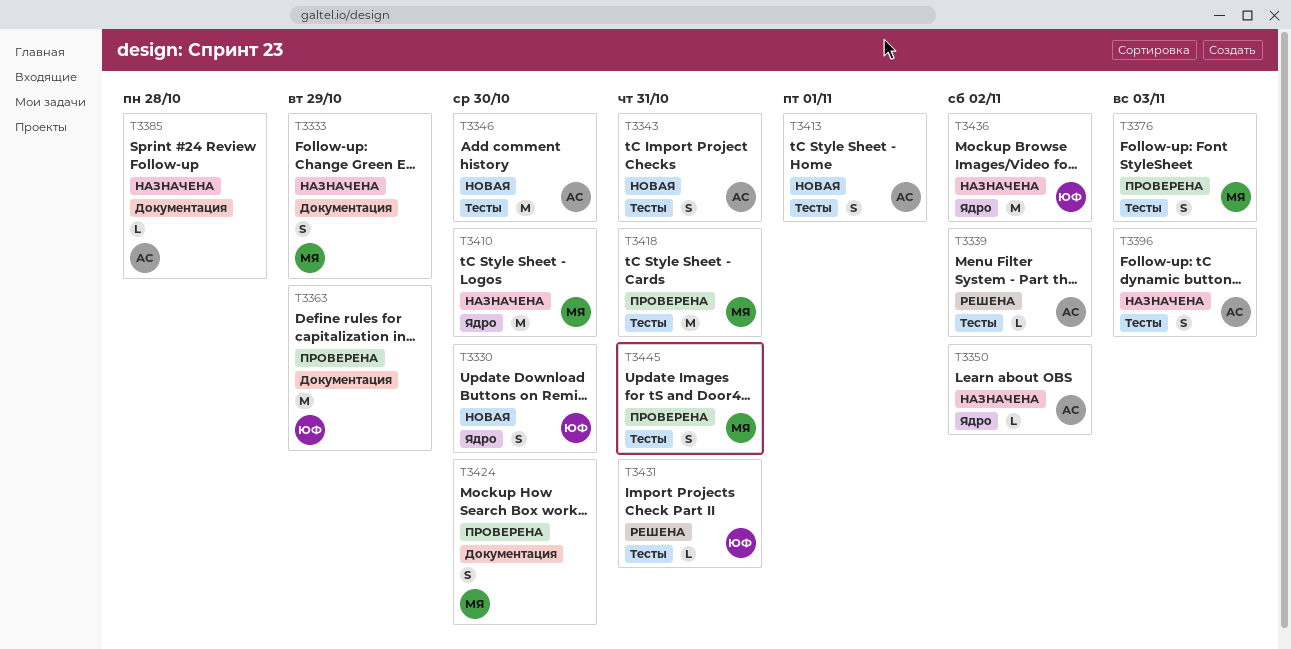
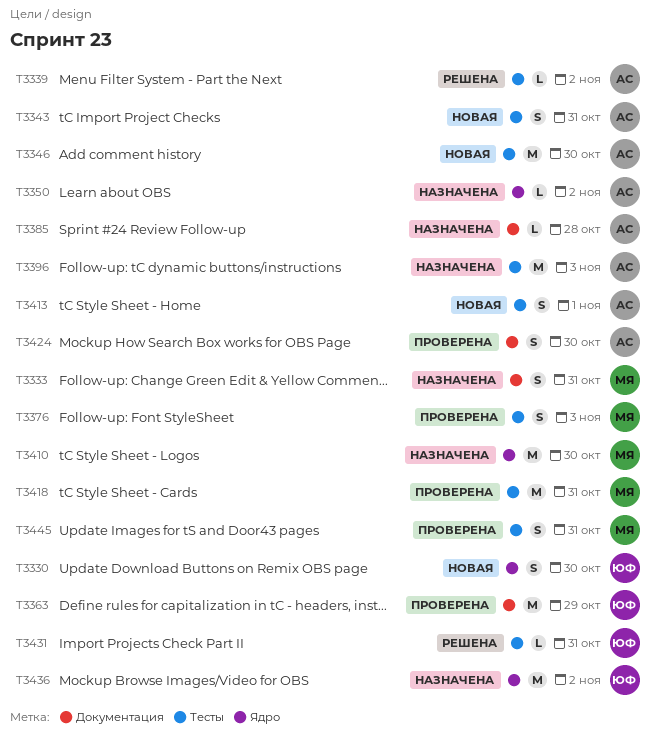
T3333, due: Oct 29 -> Oct 31
T3396, estimate: S -> M
T3424, owner: МЯ -> АС

